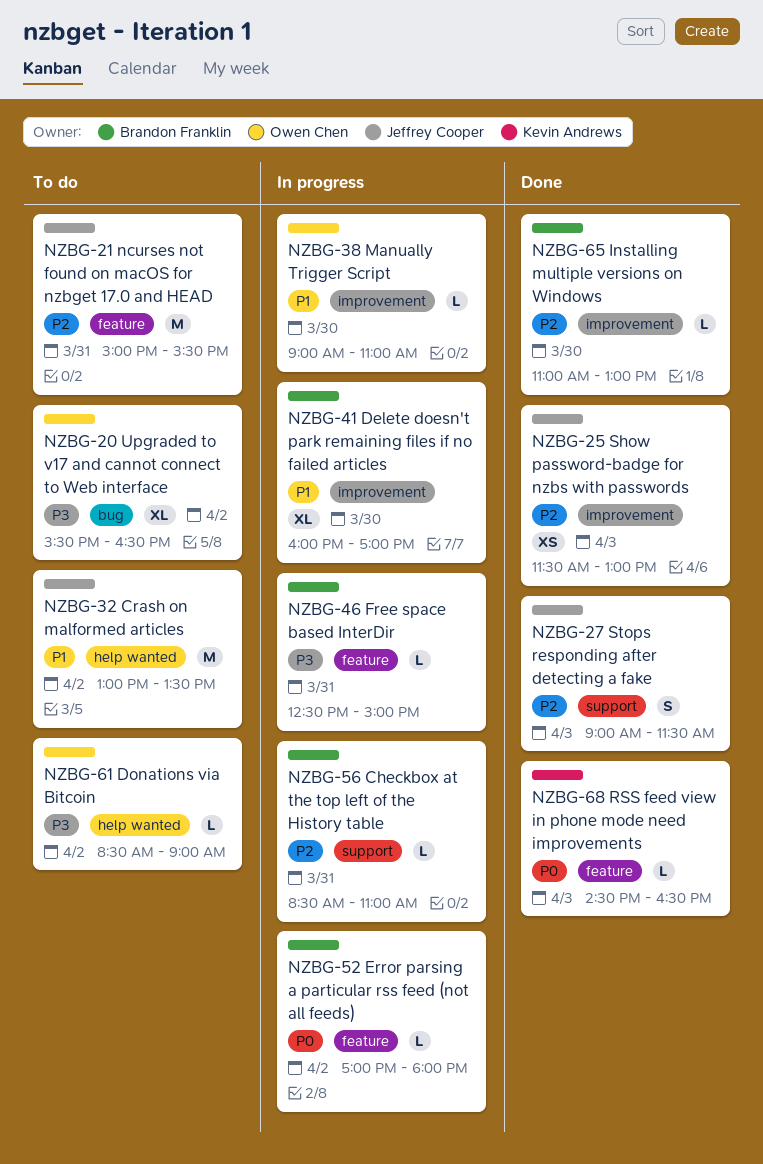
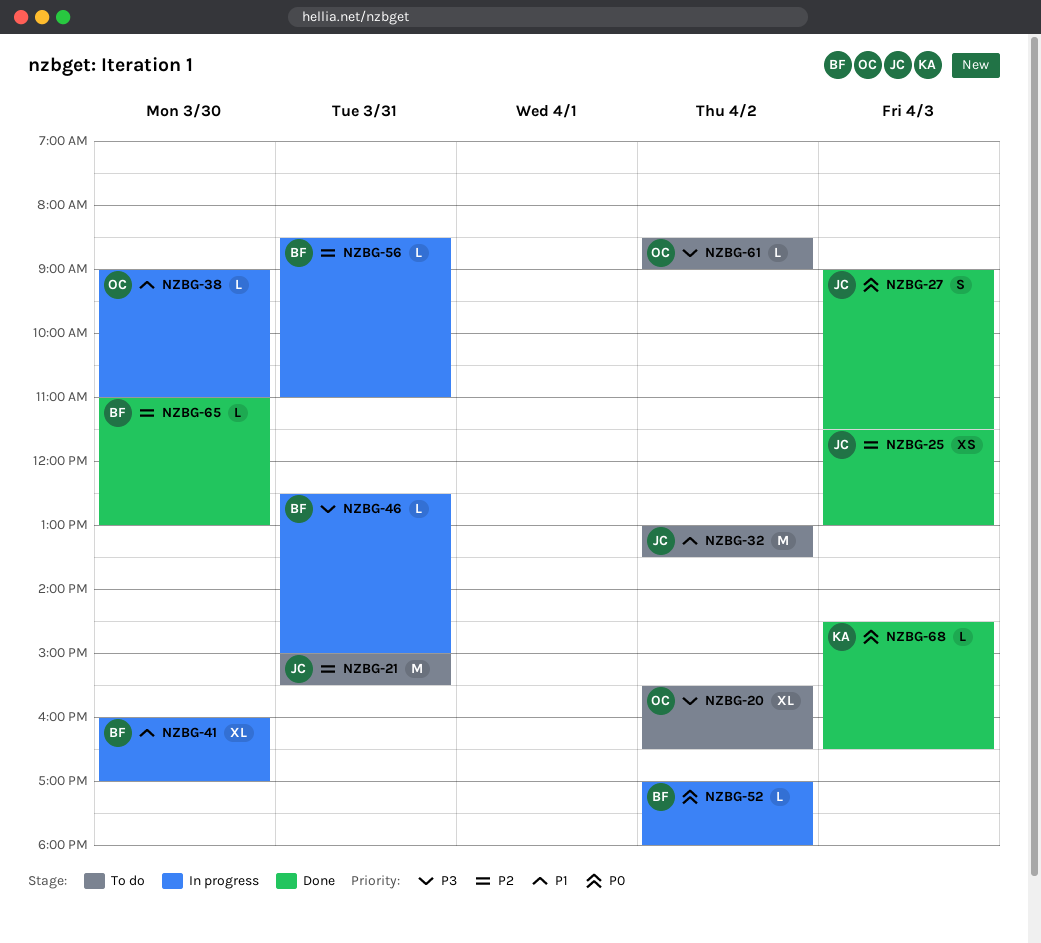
NZBG-27, priority: P2 -> P0

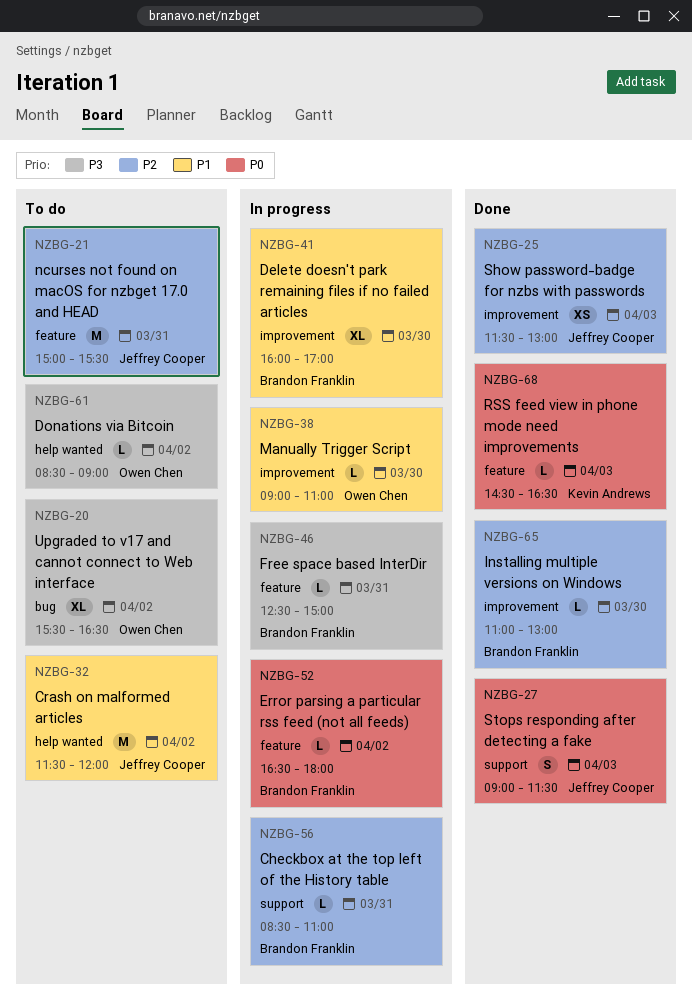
NZBG-32, begins: 13:00 -> 11:30
NZBG-32, ends: 13:30 -> 12:00
NZBG-52, begins: 17:00 -> 16:30

